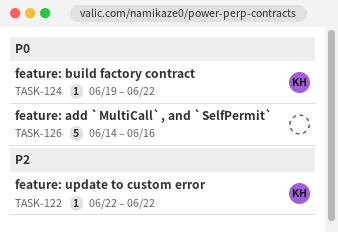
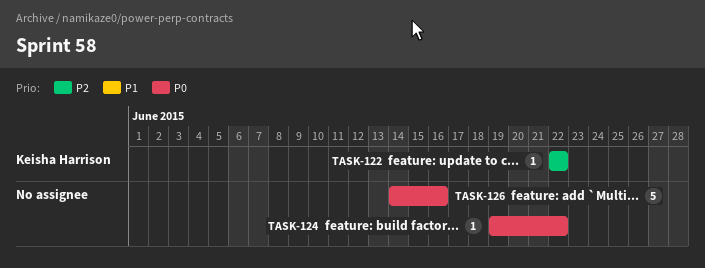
TASK-124, owner: Keisha Harrison -> none

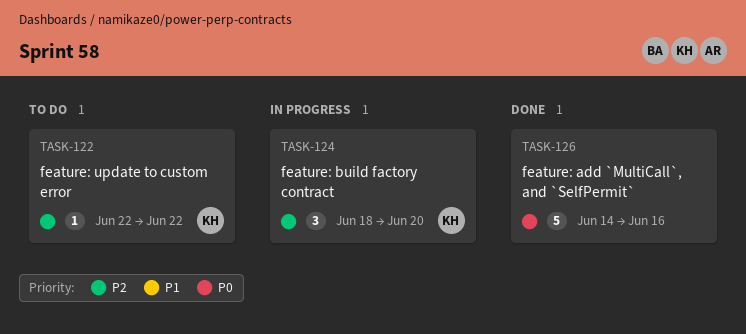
TASK-124, owner: none -> Keisha Harrison
TASK-124, priority: P0 -> P2
TASK-124, estimate: 1 -> 3
TASK-124, start: Jun 19 -> Jun 18
TASK-124, due: Jun 22 -> Jun 20

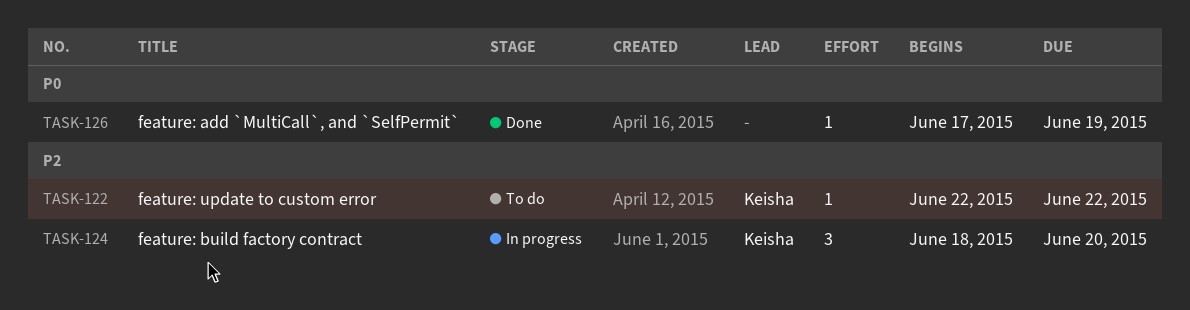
TASK-126, estimate: 5 -> 1
TASK-126, start: Jun 14 -> Jun 17
TASK-126, due: Jun 16 -> Jun 19

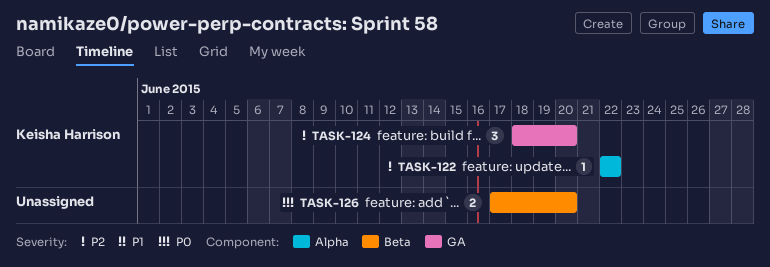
TASK-126, estimate: 1 -> 2
TASK-126, due: Jun 19 -> Jun 20

